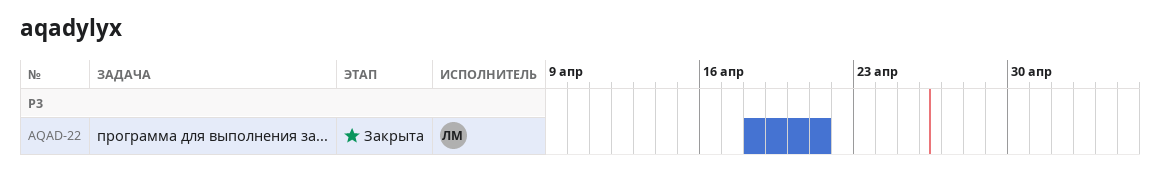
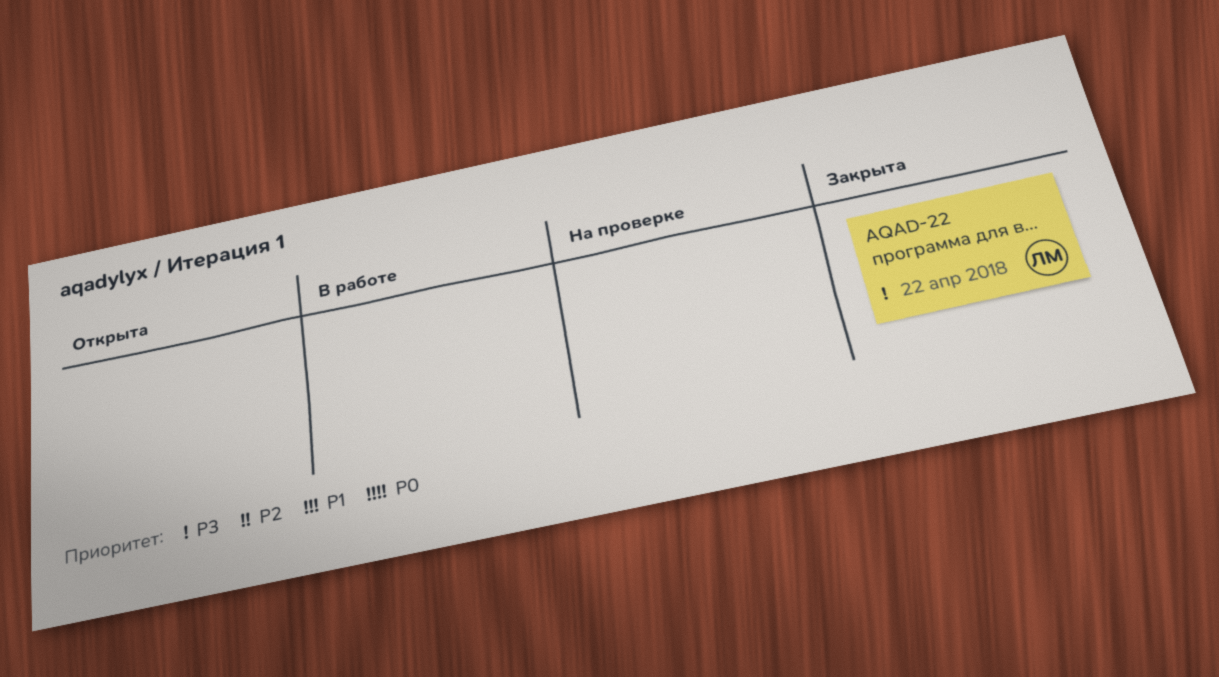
AQAD-22, due: Apr 21 -> Apr 22

